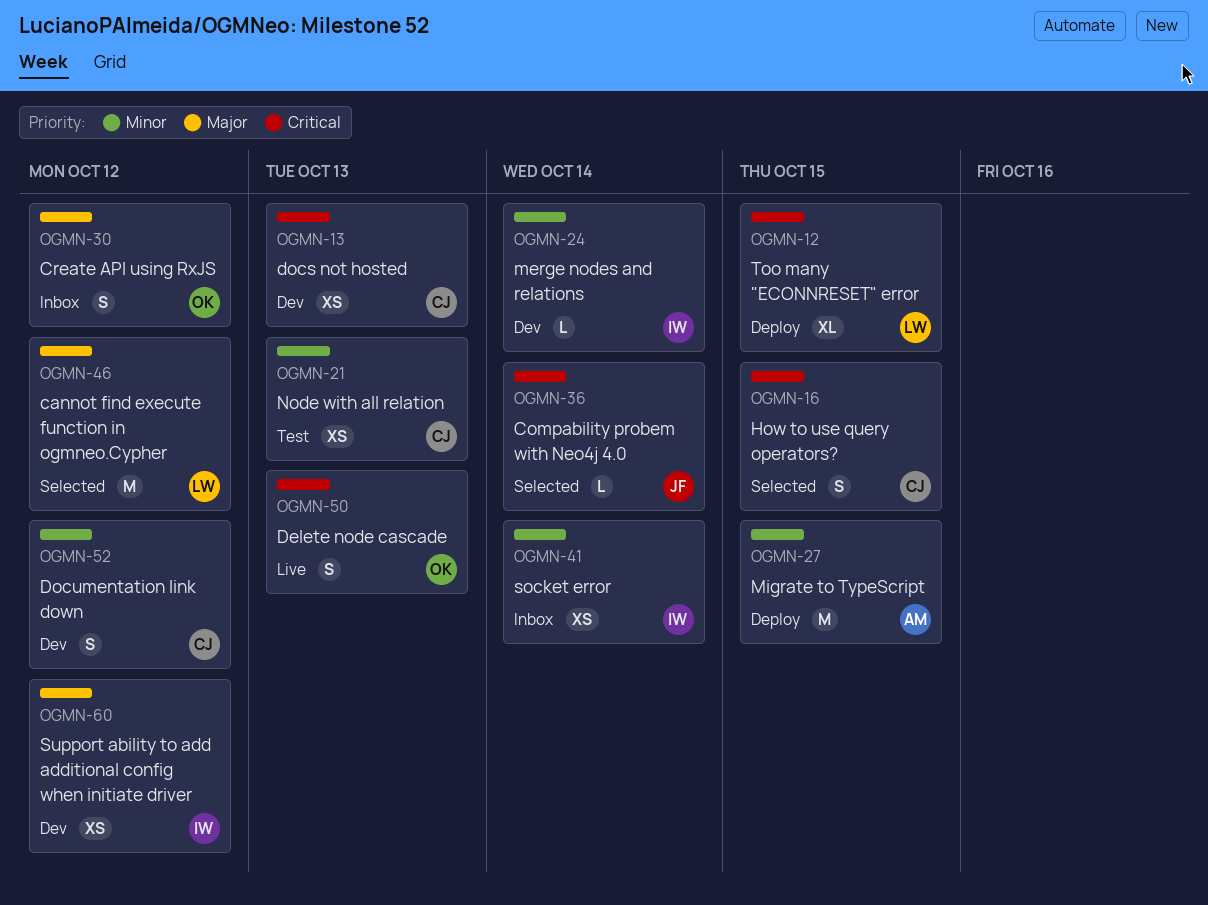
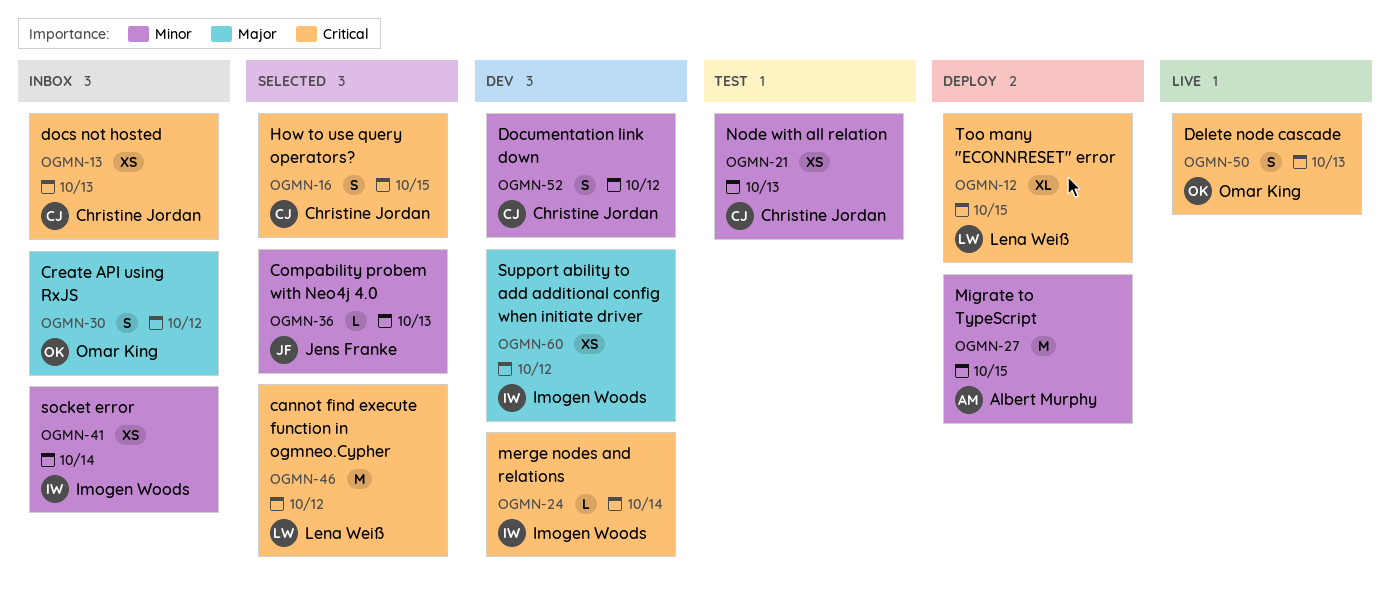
OGMN-13, status: Dev -> Inbox
OGMN-24, priority: Minor -> Critical
OGMN-36, priority: Critical -> Minor
OGMN-36, due: Oct 14 -> Oct 13
OGMN-46, priority: Major -> Critical

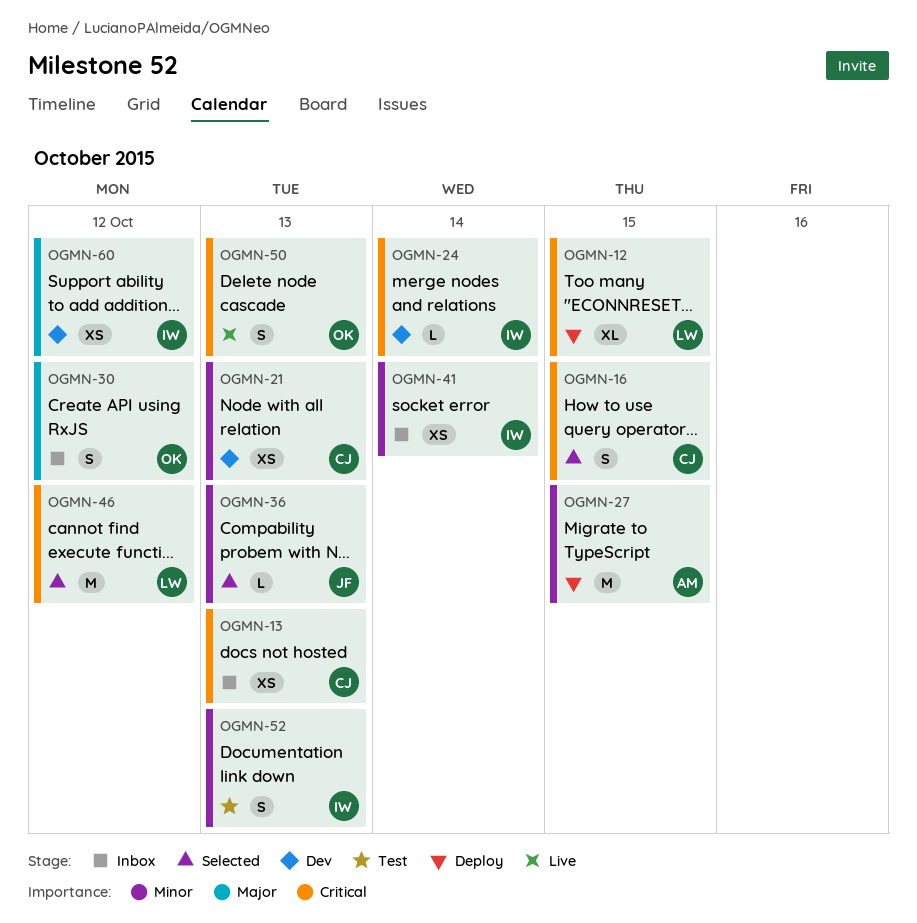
OGMN-21, status: Test -> Dev
OGMN-52, status: Dev -> Test
OGMN-52, owner: Christine Jordan -> Imogen Woods
OGMN-52, due: Oct 12 -> Oct 13

